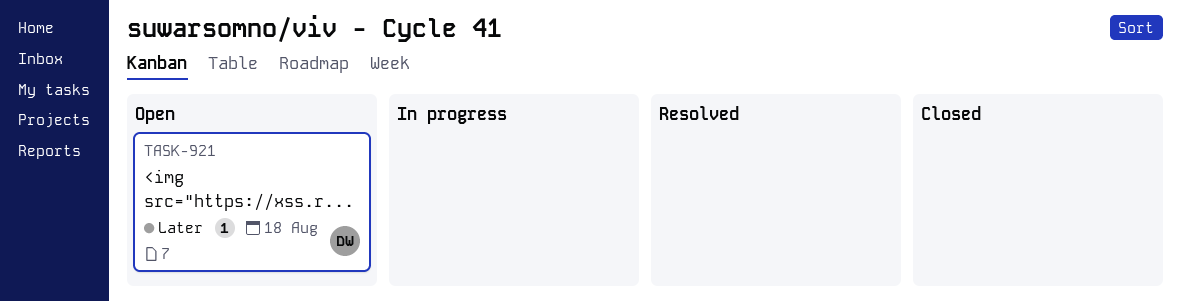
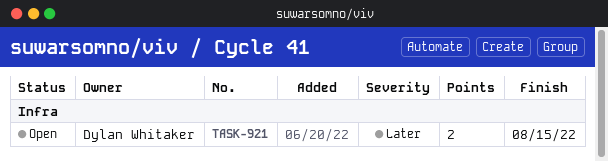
TASK-921, estimate: 1 -> 2
TASK-921, due: Aug 18 -> Aug 15

